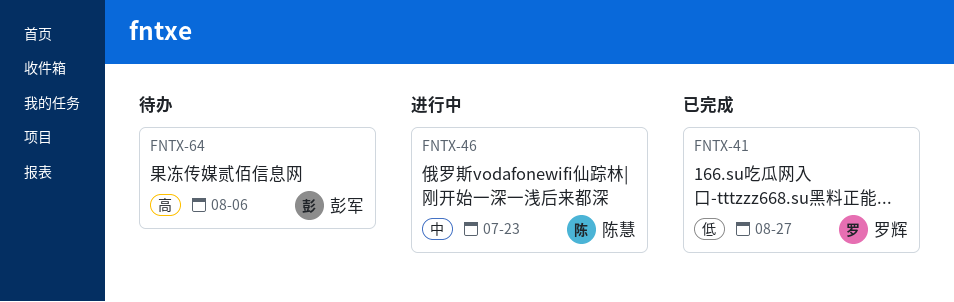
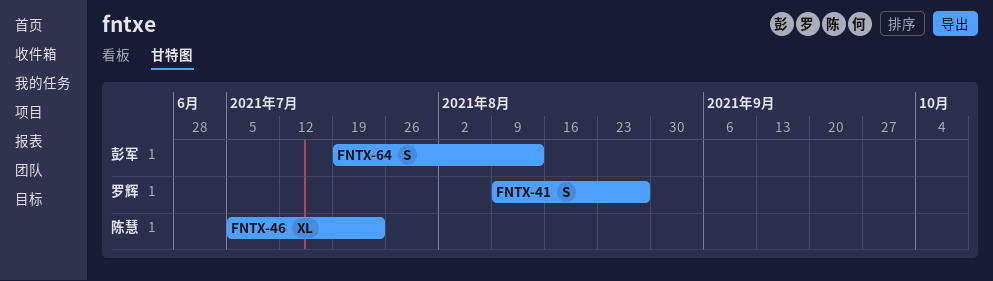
FNTX-64, due: Aug 6 -> Aug 13

